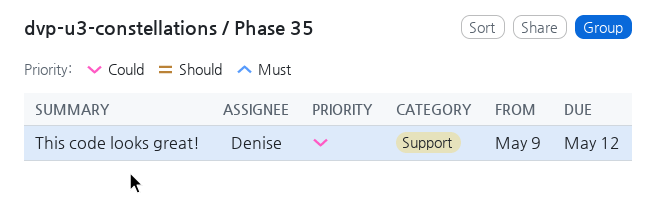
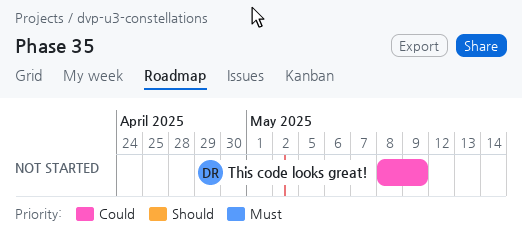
This code looks great!, start: May 9 -> May 8
This code looks great!, due: May 12 -> May 9

